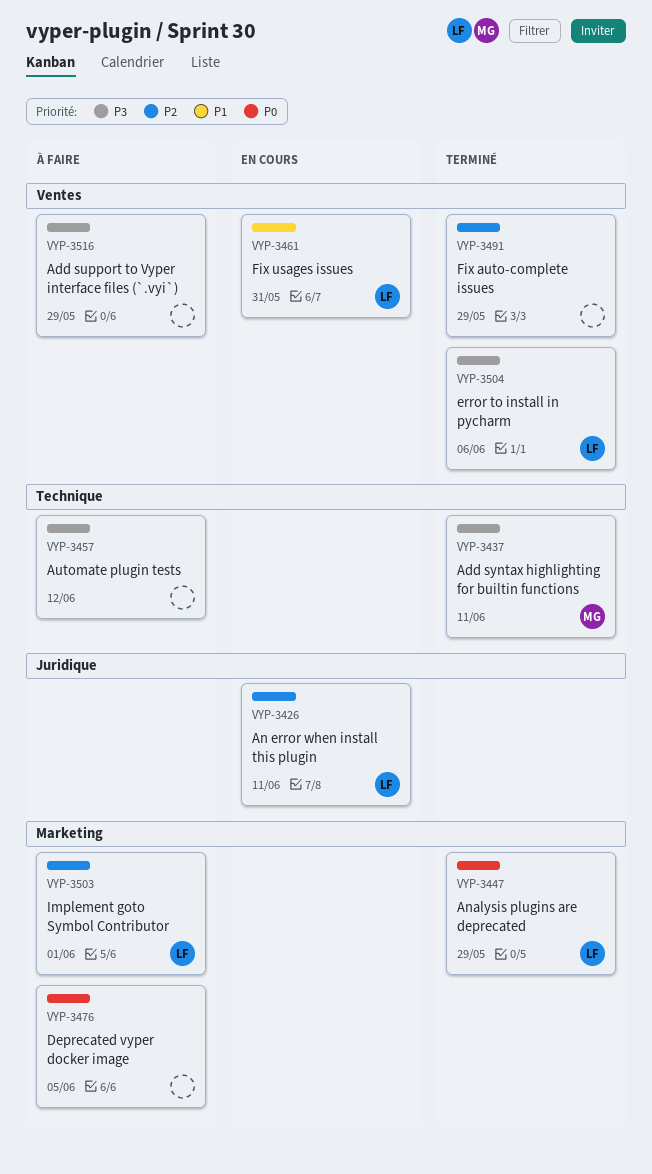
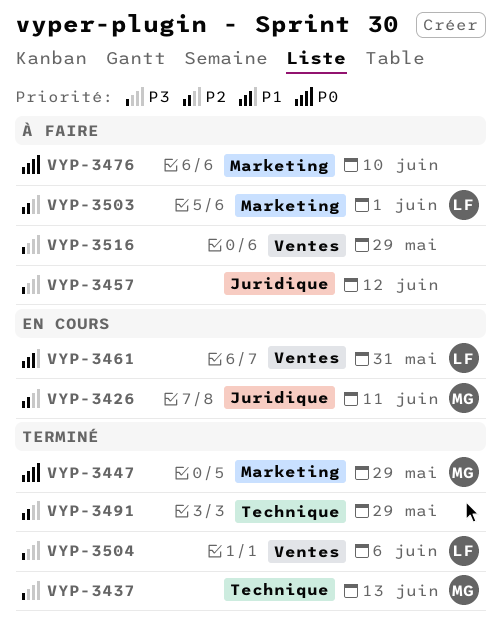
VYP-3426, owner: LF -> MG
VYP-3437, due: Jun 11 -> Jun 13
VYP-3447, owner: LF -> MG
VYP-3457, label: Technique -> Juridique
VYP-3476, due: Jun 5 -> Jun 10
VYP-3491, label: Ventes -> Technique

